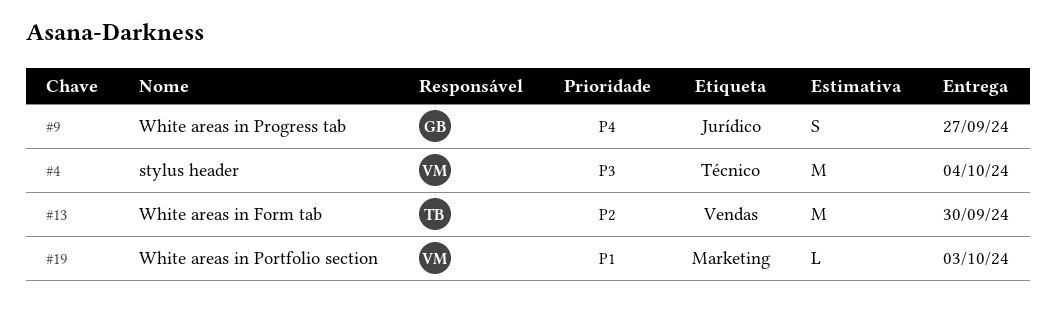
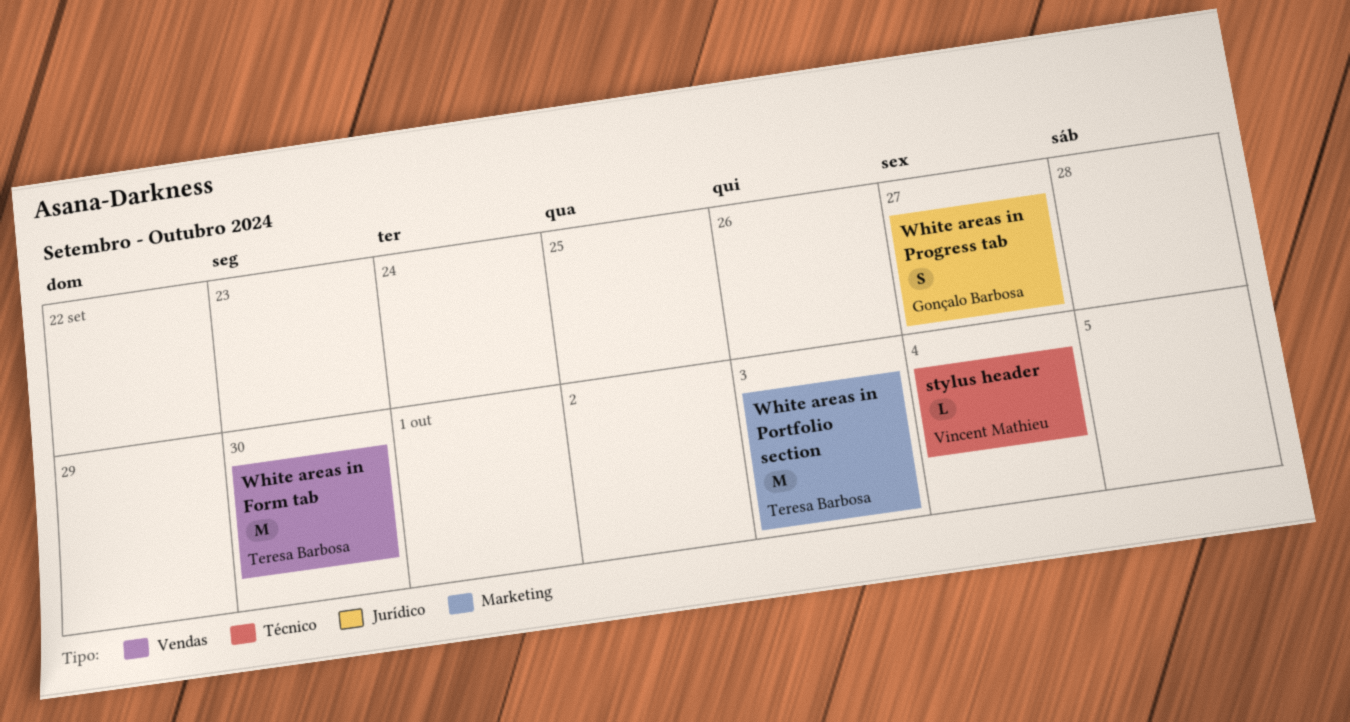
stylus header, estimate: M -> L
White areas in Portfolio section, owner: Vincent Mathieu -> Teresa Barbosa
White areas in Portfolio section, estimate: L -> M

